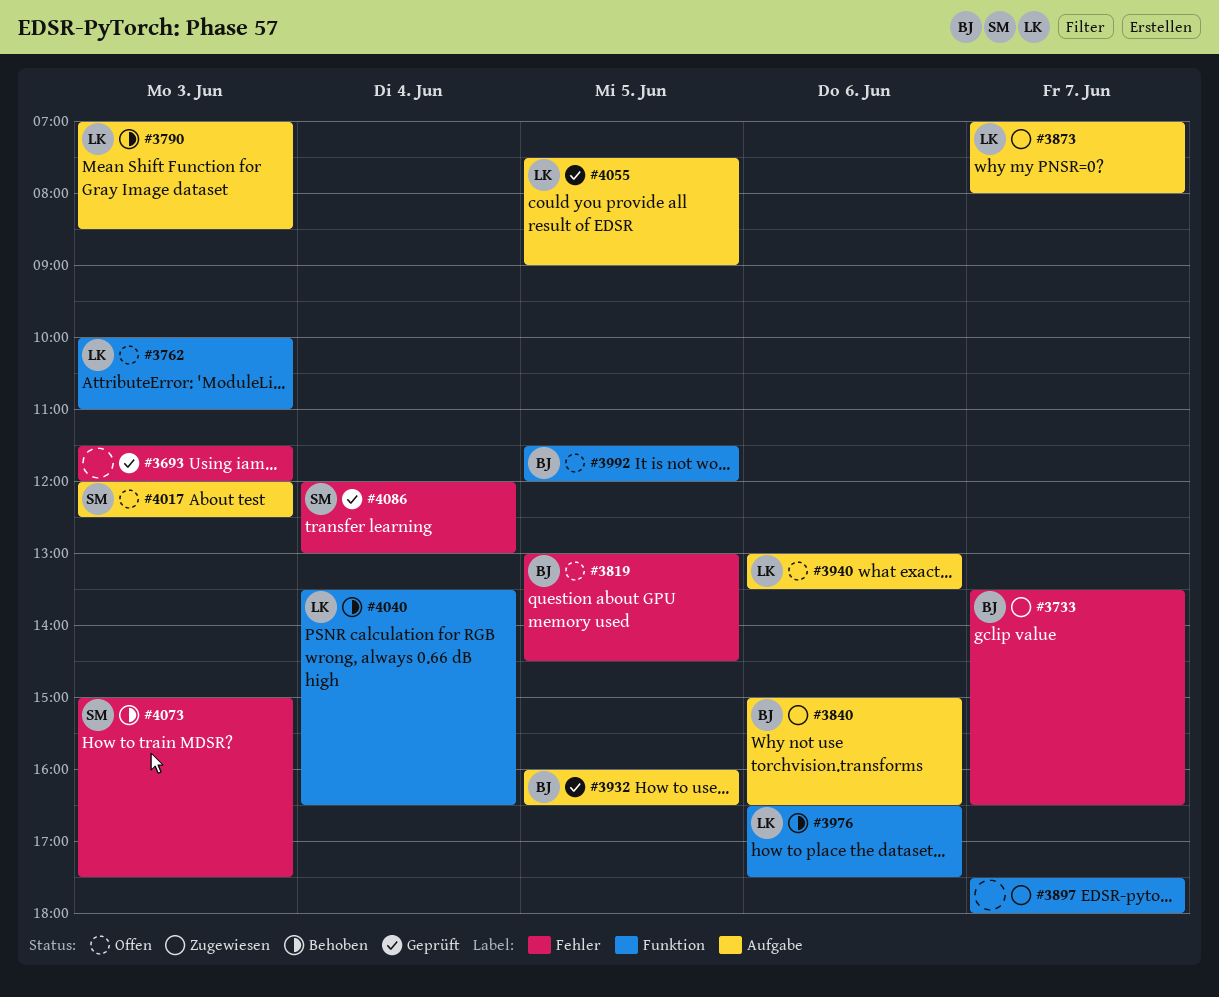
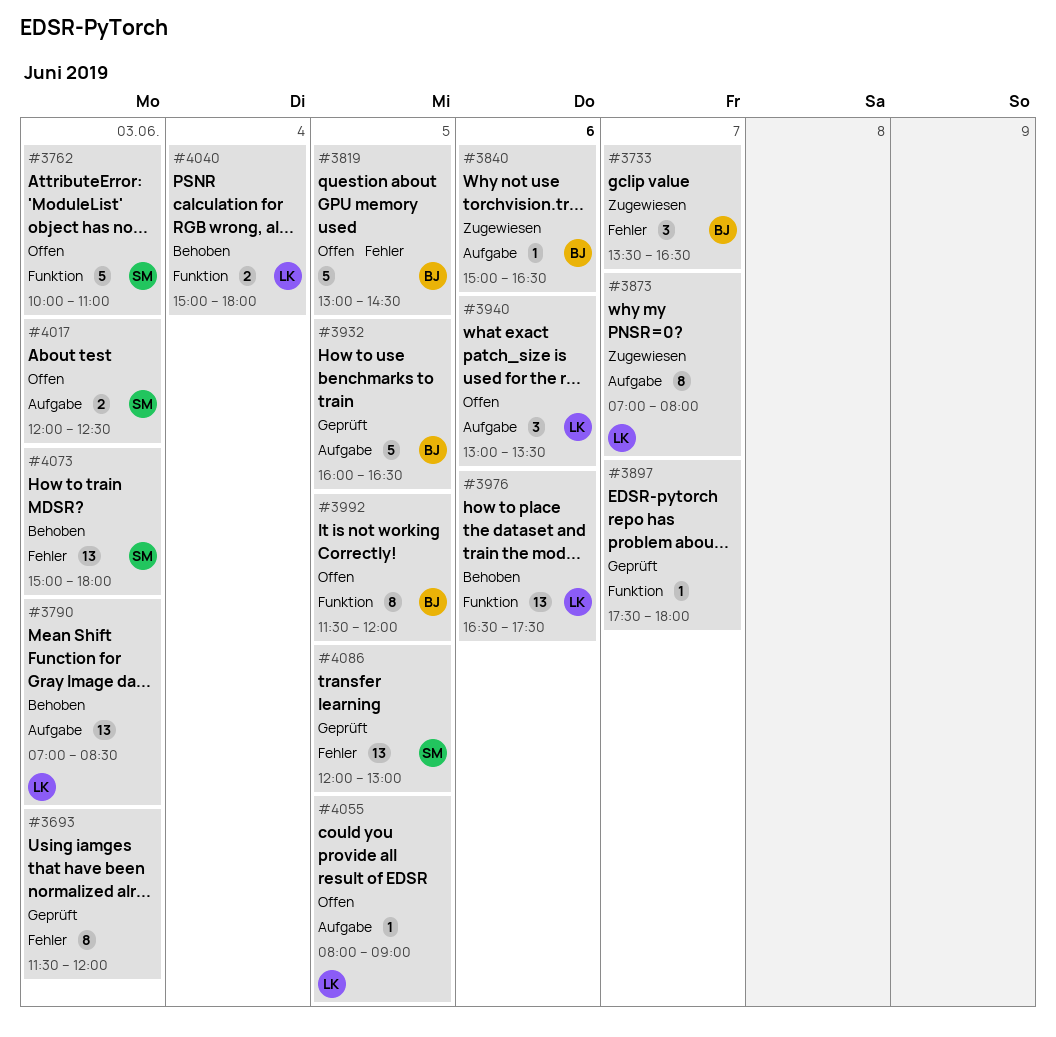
#3762, owner: LK -> SM
#3897, status: Zugewiesen -> Geprüft
#4040, begins: 13:30 -> 15:00
#4040, ends: 16:30 -> 18:00
#4055, status: Geprüft -> Offen
#4055, begins: 07:30 -> 08:00
#4073, ends: 17:30 -> 18:00
#4086, day: Jun 4 -> Jun 5

